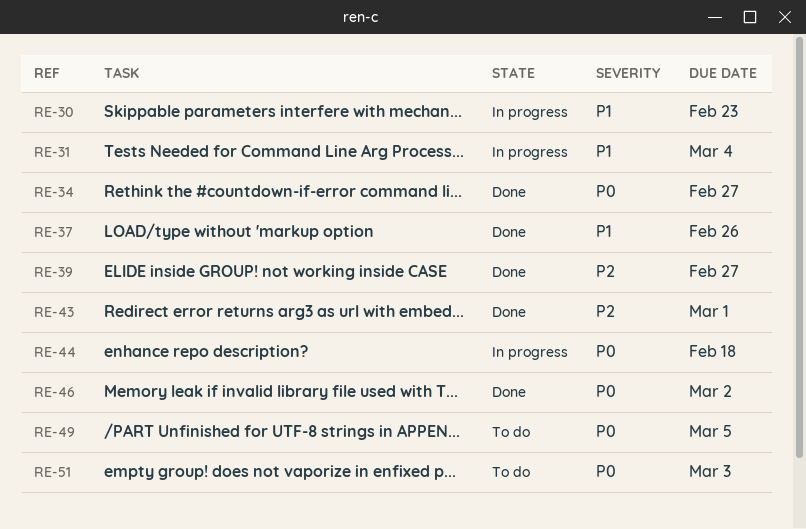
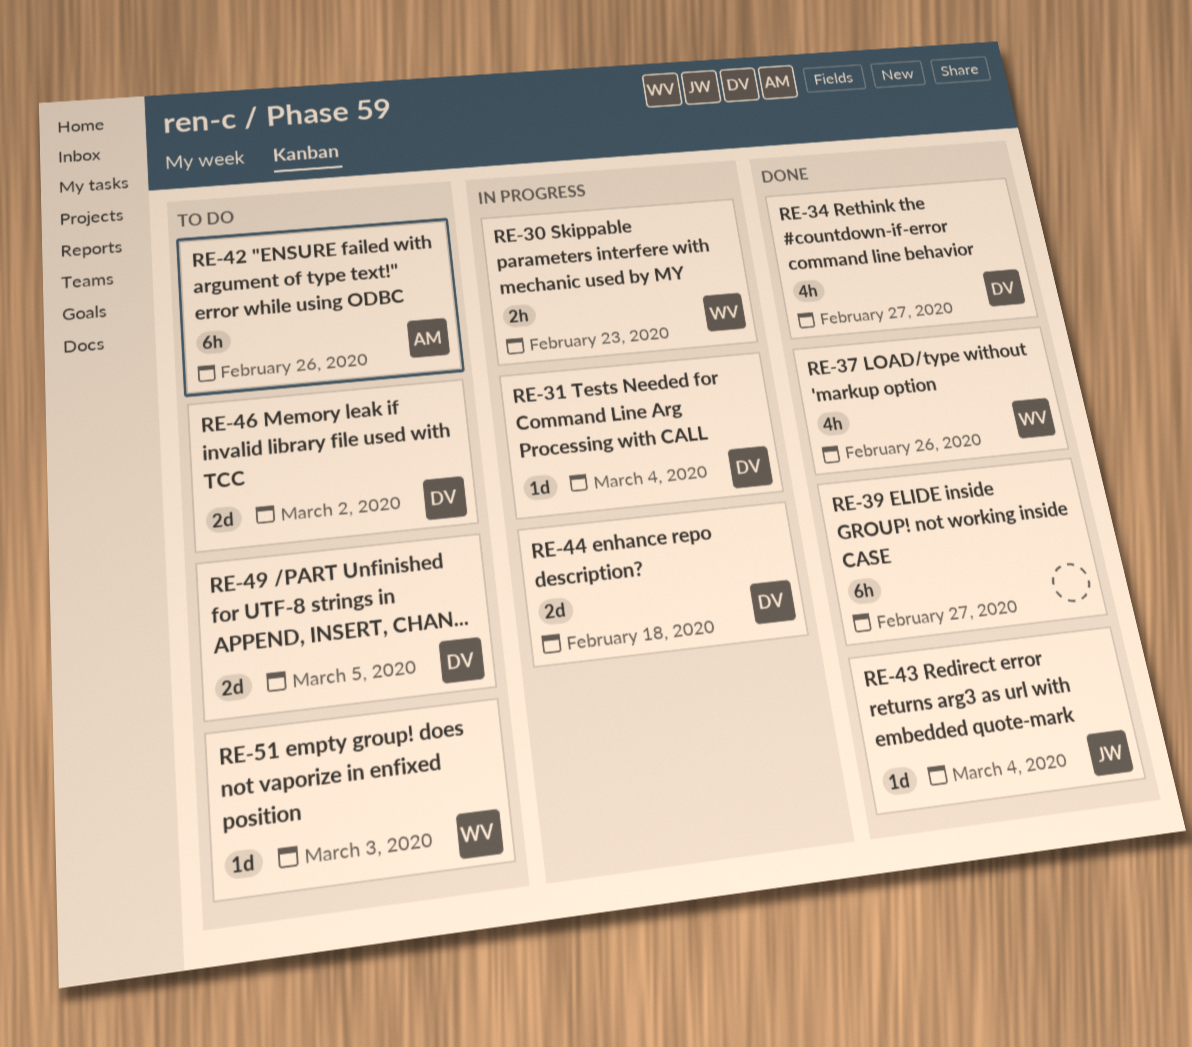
RE-42: none -> present
RE-43, due: Mar 1 -> Mar 4
RE-46, status: Done -> To do

